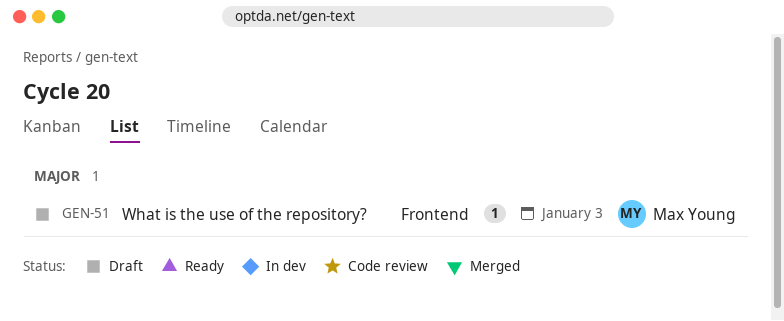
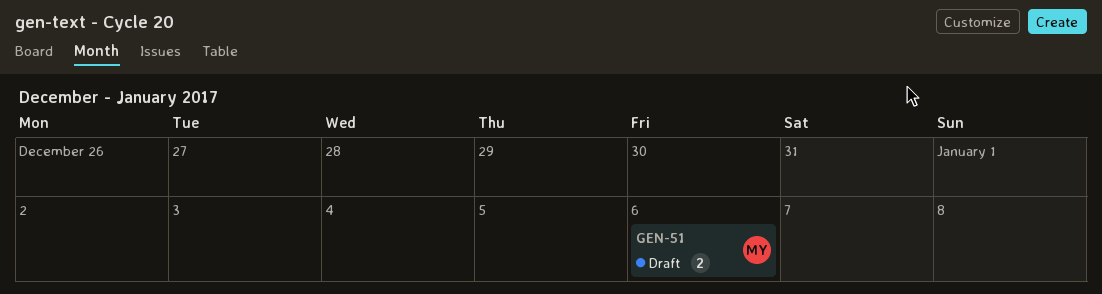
GEN-51, estimate: 1 -> 2
GEN-51, due: Jan 3 -> Jan 6

